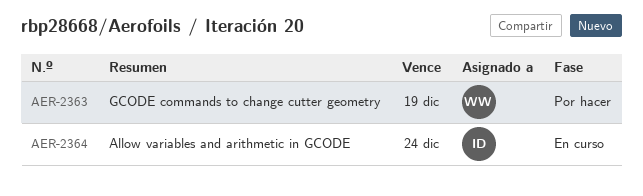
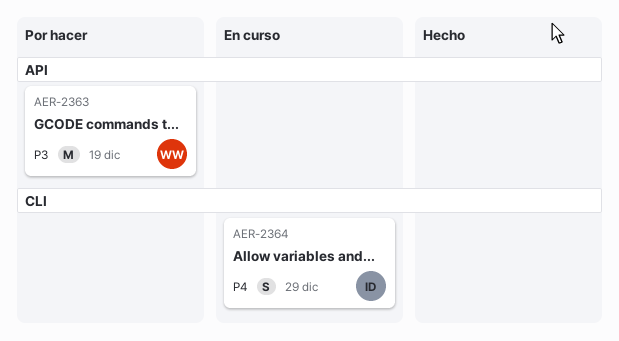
AER-2364, due: Dec 24 -> Dec 29

